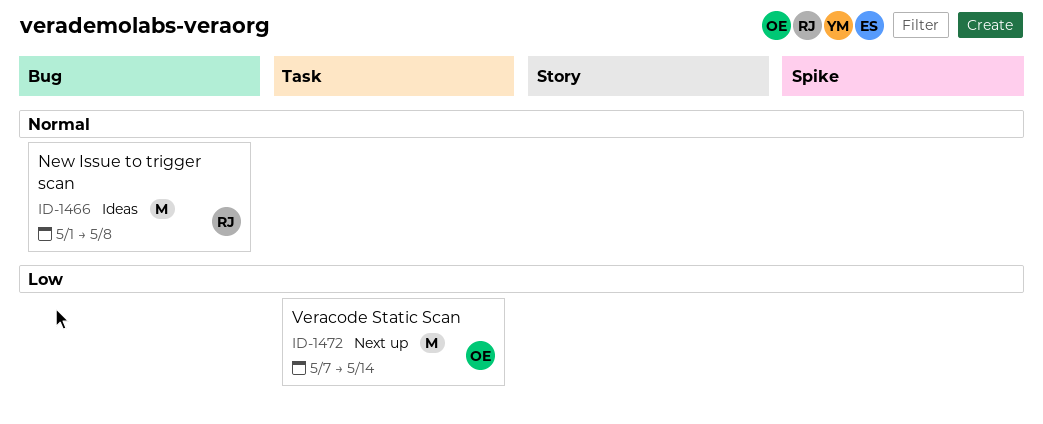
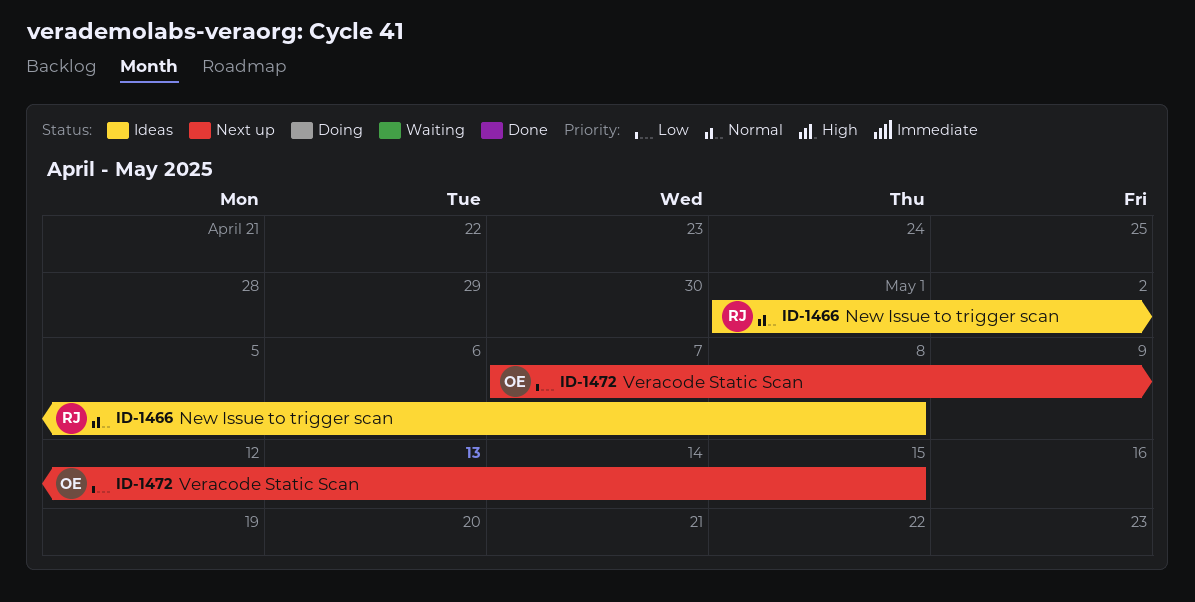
ID-1472, due: May 14 -> May 15

